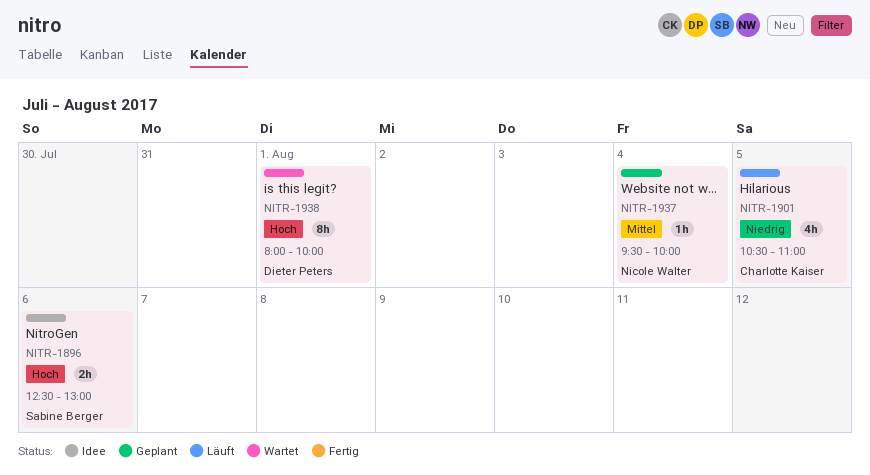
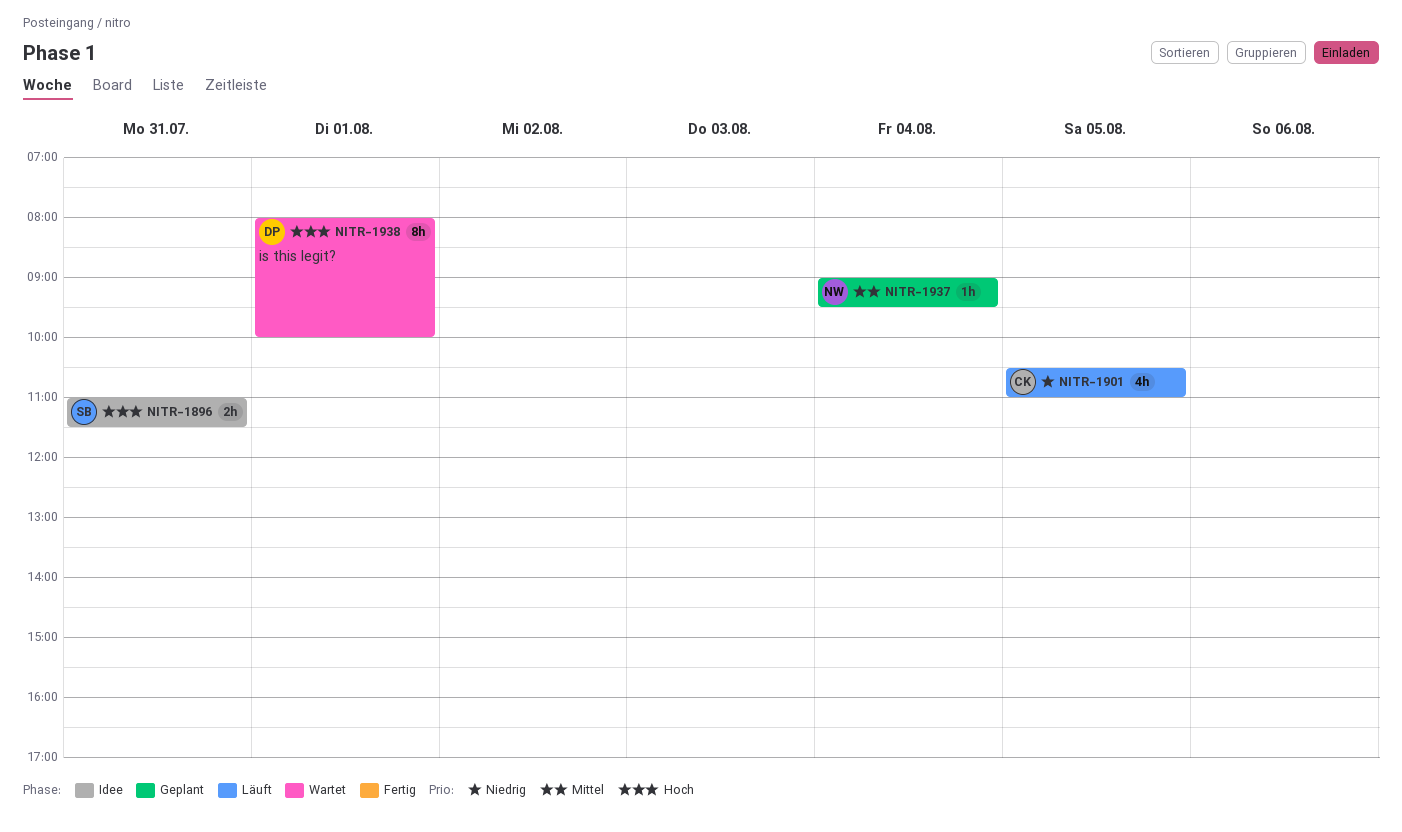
NITR-1896, day: Aug 6 -> Jul 31
NITR-1896, begins: 12:30 -> 11:00
NITR-1896, ends: 13:00 -> 11:30
NITR-1937, begins: 09:30 -> 09:00
NITR-1937, ends: 10:00 -> 09:30

